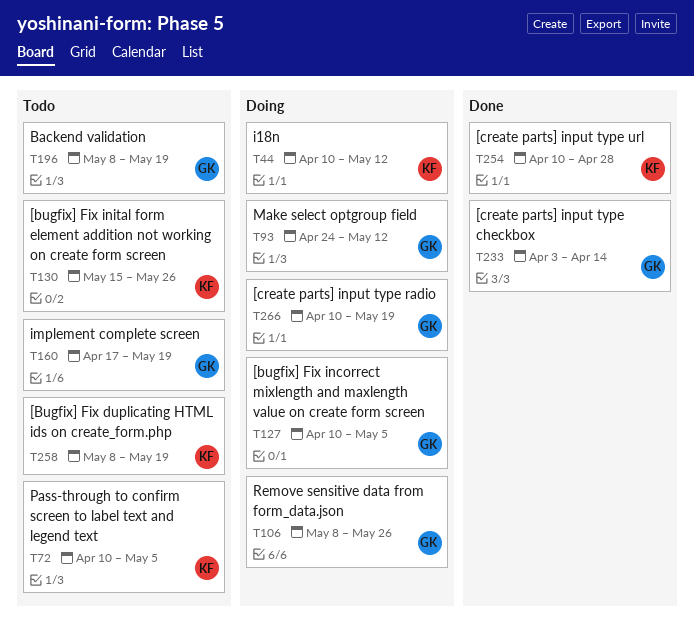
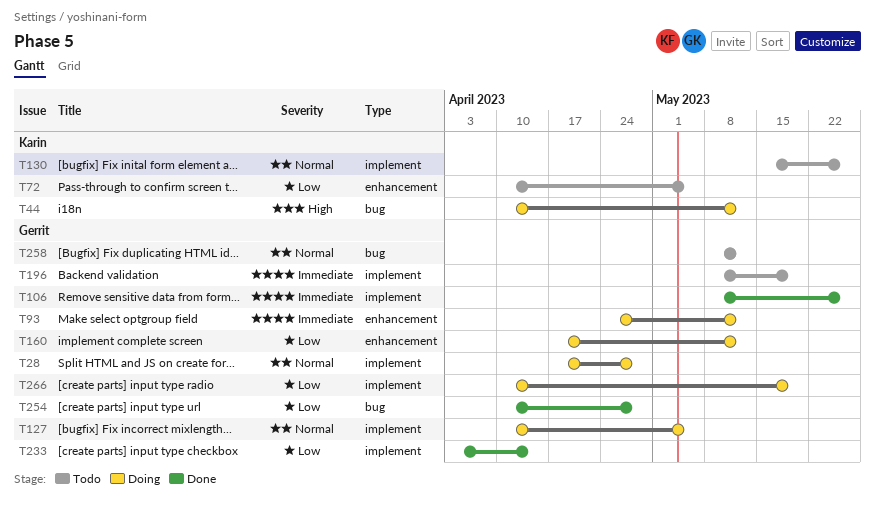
T28: none -> present
T106, status: Doing -> Done
T160, status: Todo -> Doing
T160, due: May 19 -> May 12
T254, owner: Karin -> Gerrit
T258, owner: Karin -> Gerrit
T258, due: May 19 -> May 12

